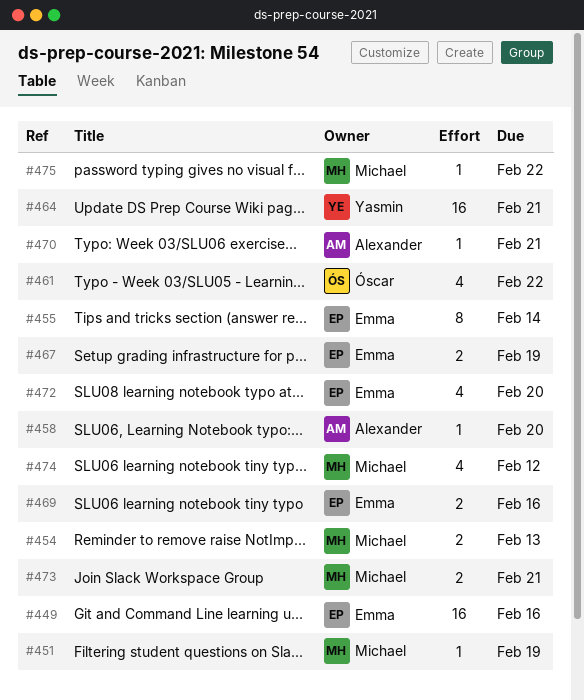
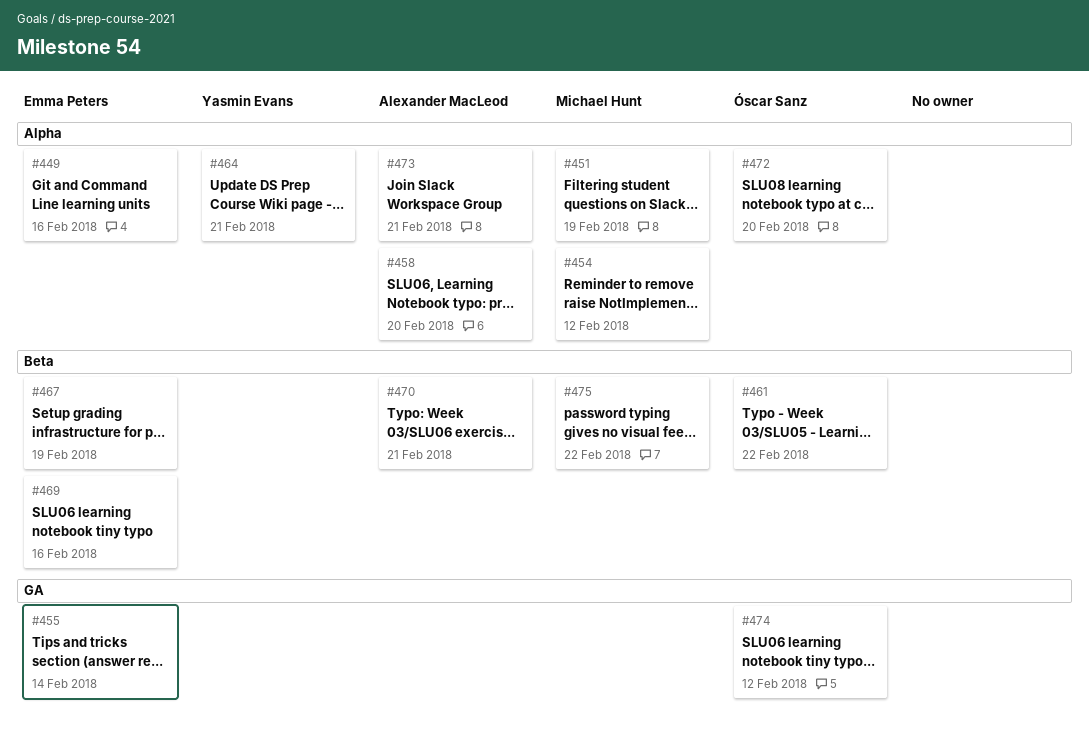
#454, due: Feb 13 -> Feb 12
#472, owner: Emma Peters -> Óscar Sanz
#473, owner: Michael Hunt -> Alexander MacLeod
#474, owner: Michael Hunt -> Óscar Sanz

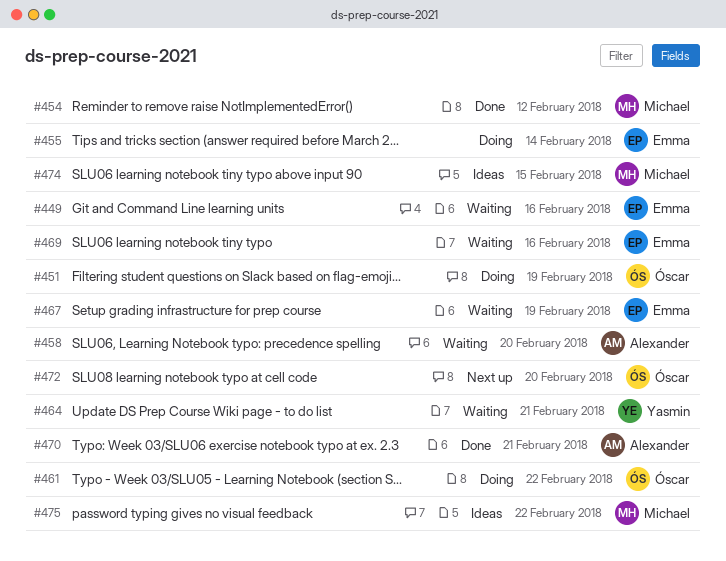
#451, owner: Michael Hunt -> Óscar Sanz
#473: present -> none
#474, owner: Óscar Sanz -> Michael Hunt
#474, due: Feb 12 -> Feb 15

